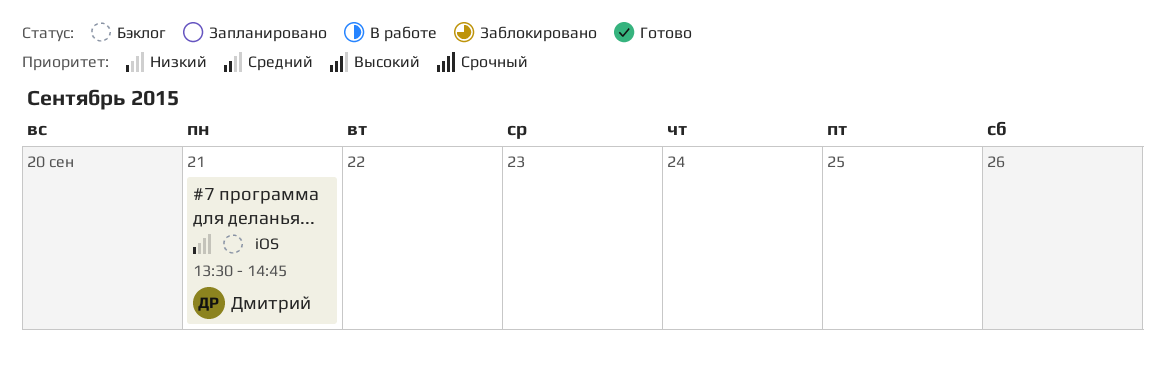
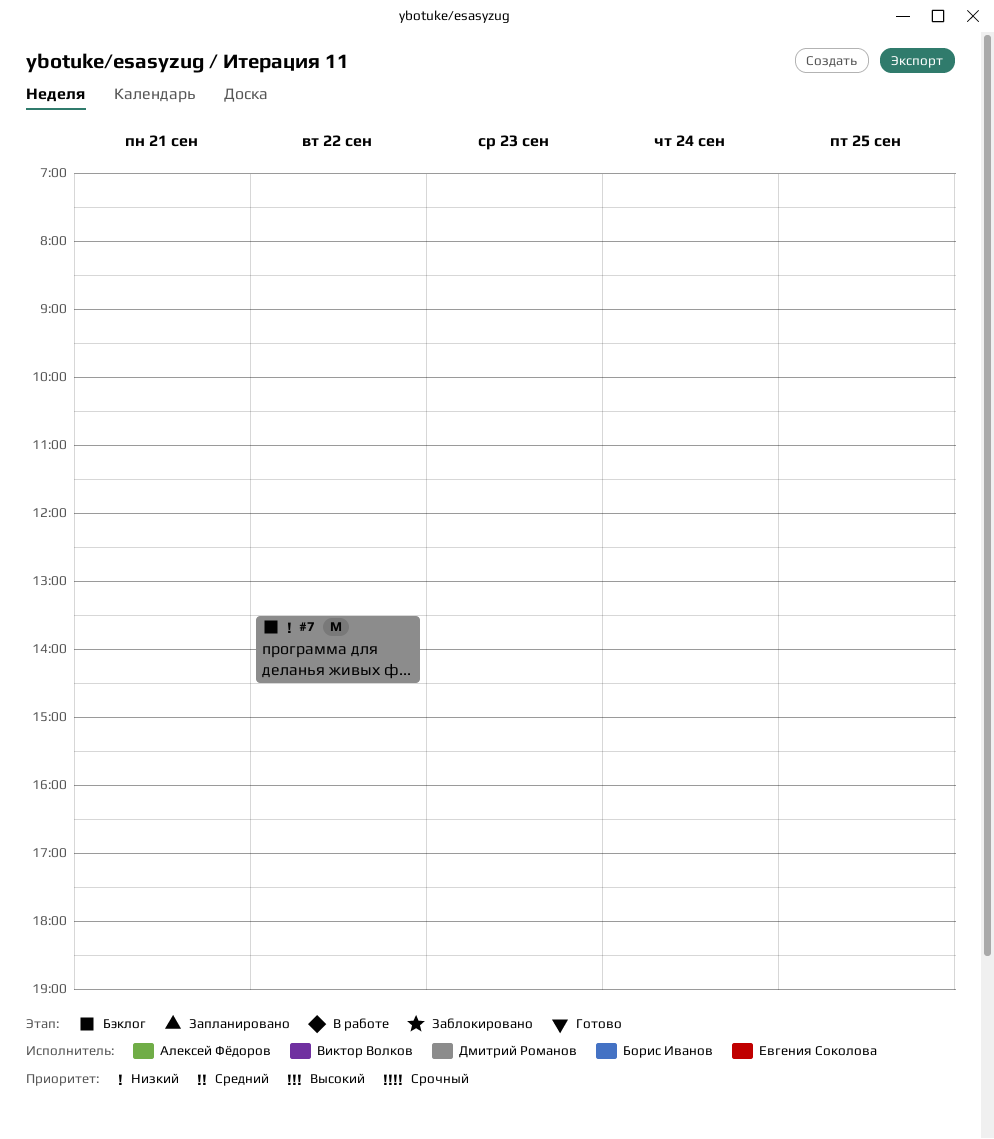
#7, day: Sep 21 -> Sep 22
#7, ends: 14:45 -> 14:30

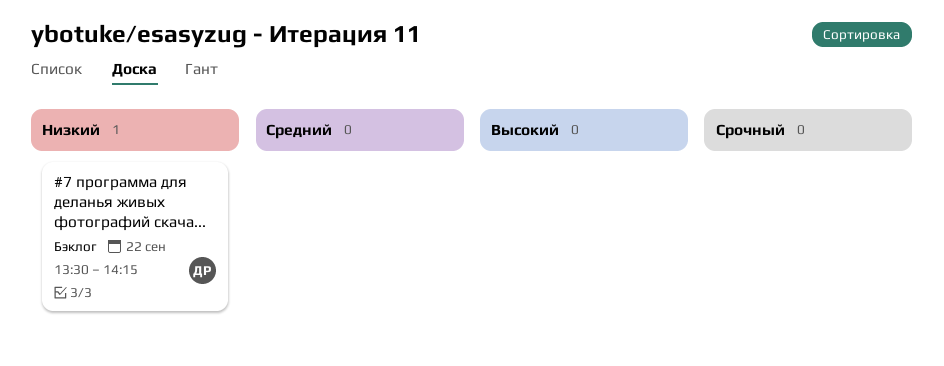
#7, ends: 14:30 -> 14:15

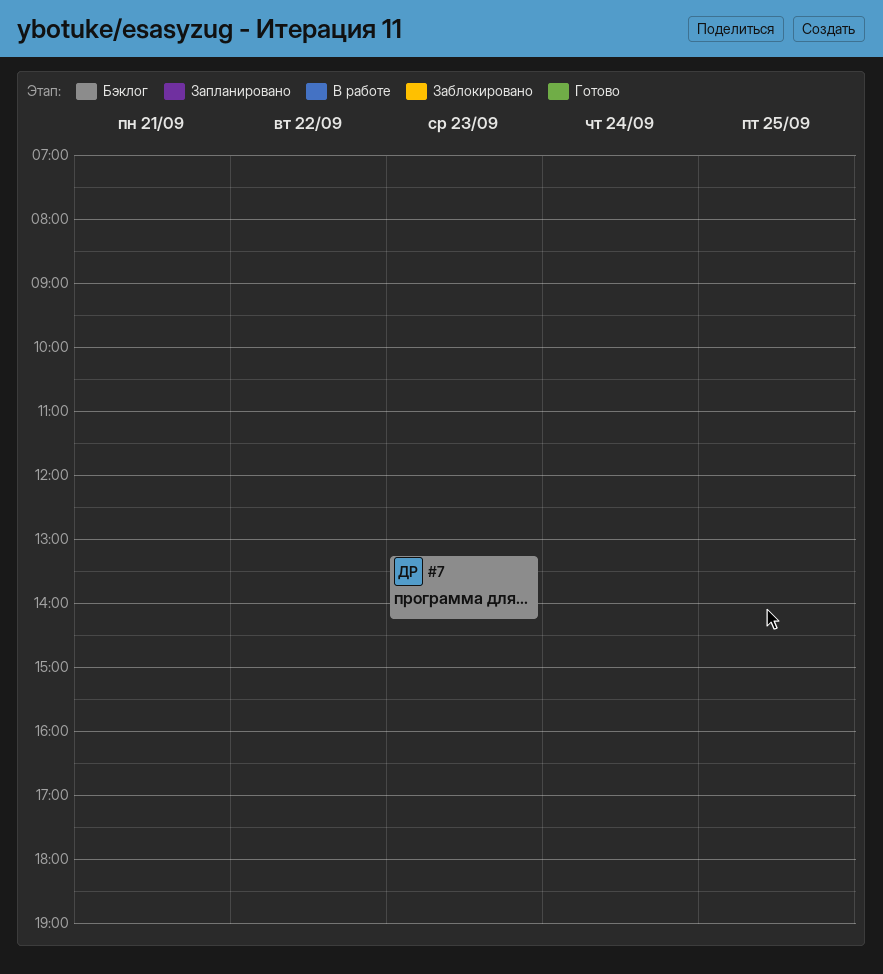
#7, day: Sep 22 -> Sep 23
#7, begins: 13:30 -> 13:15

